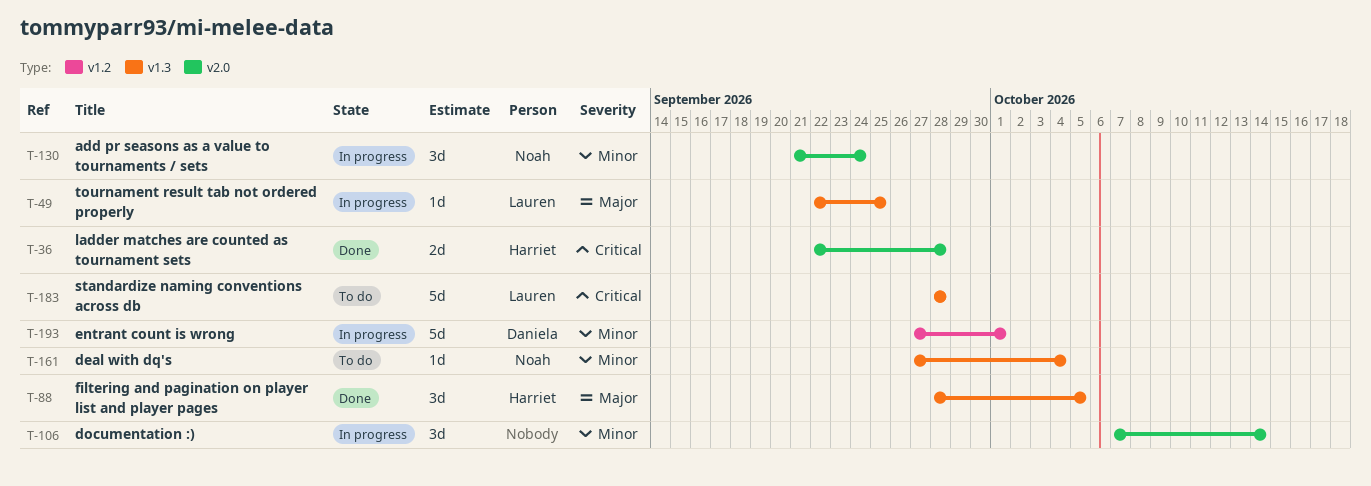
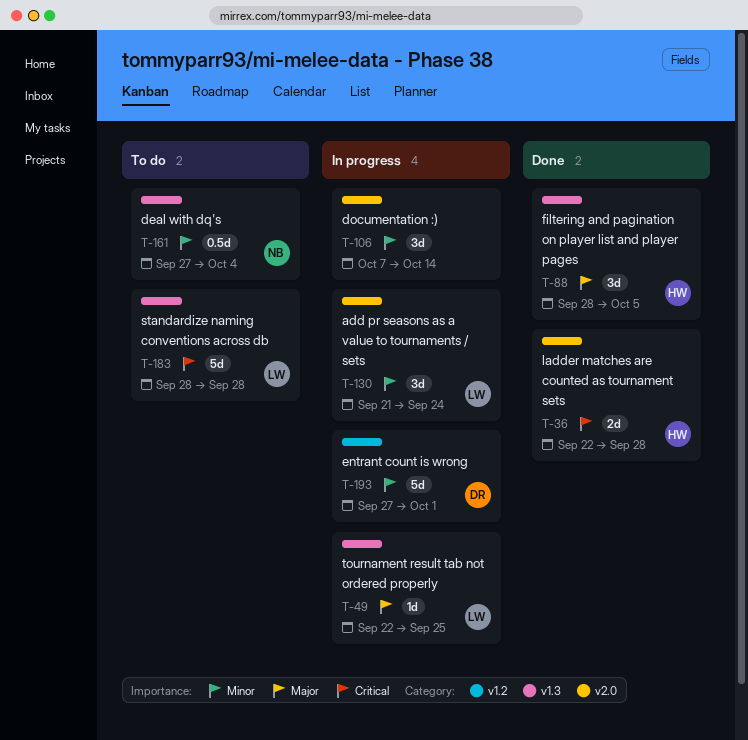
T-130, owner: Noah -> Lauren
T-161, estimate: 1d -> 0.5d

